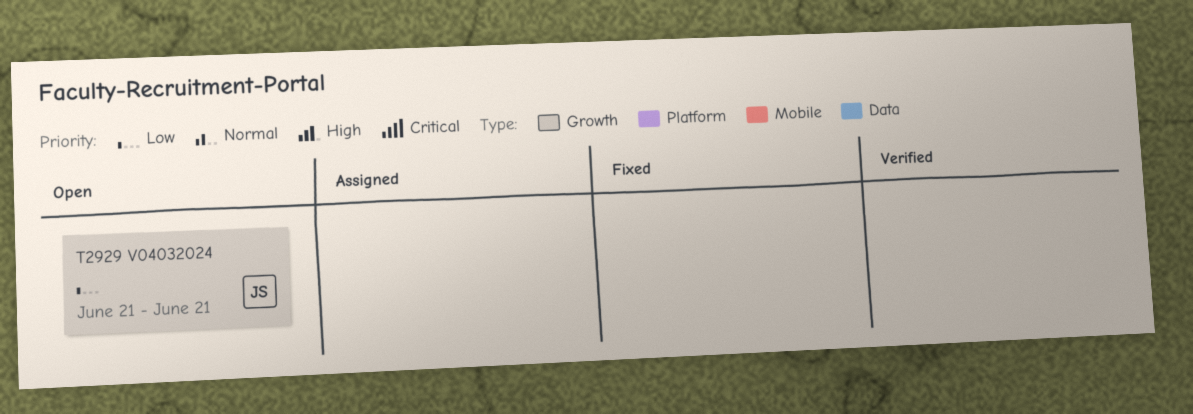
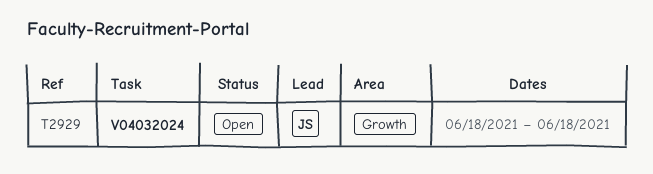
T2929, start: Jun 21 -> Jun 18
T2929, due: Jun 21 -> Jun 18

